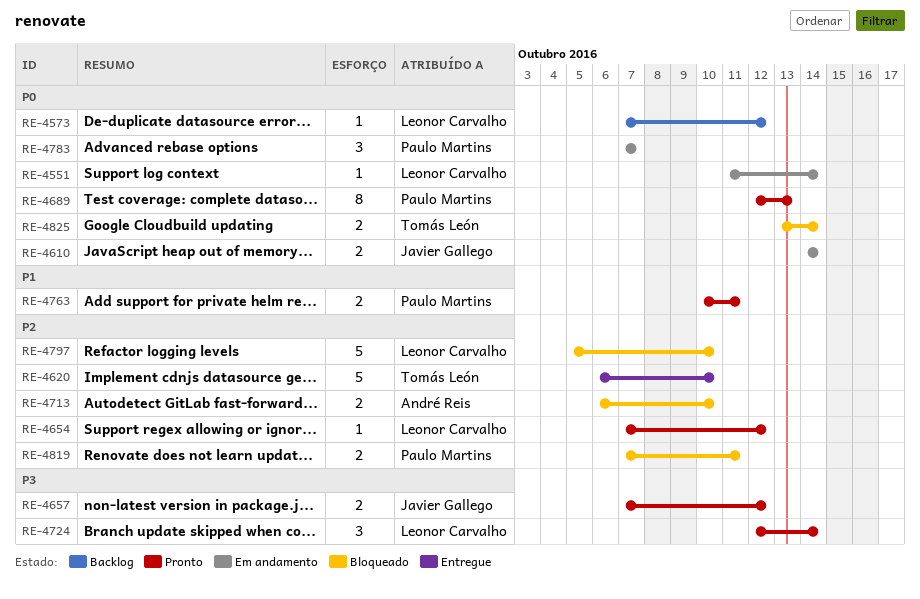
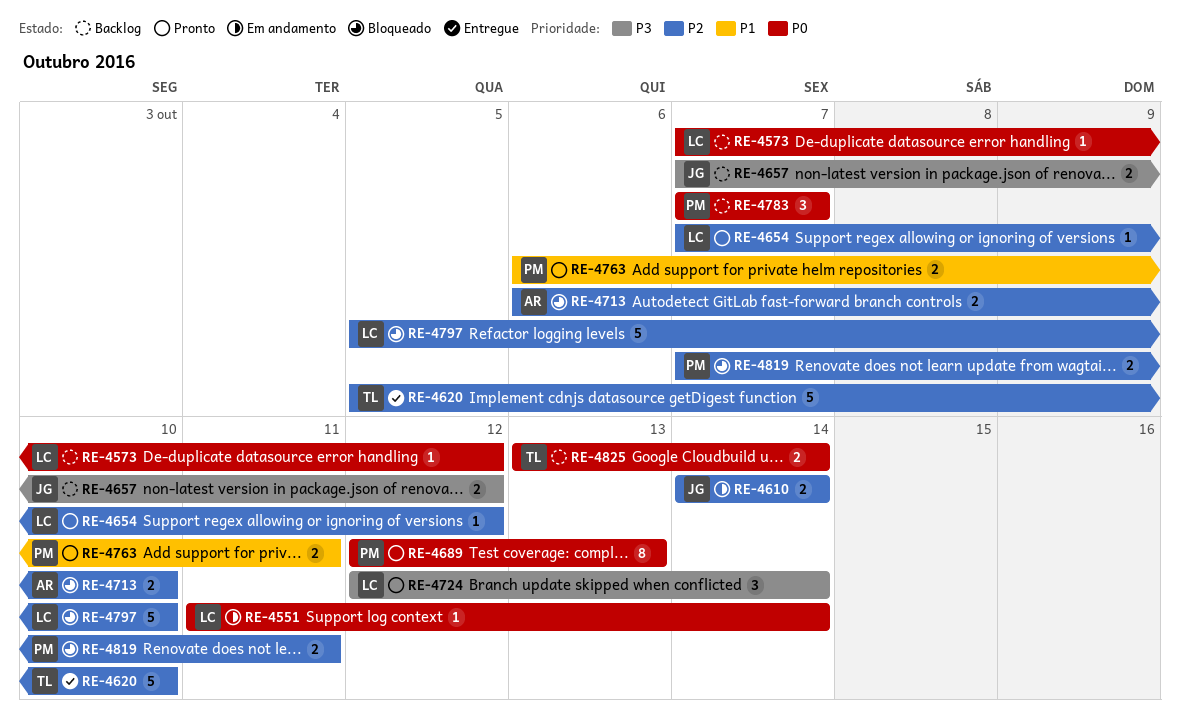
RE-4610, priority: P0 -> P2
RE-4620, start: Oct 6 -> Oct 5
RE-4657, status: Pronto -> Backlog
RE-4763, start: Oct 10 -> Oct 6
RE-4783, status: Em andamento -> Backlog
RE-4825, status: Bloqueado -> Backlog

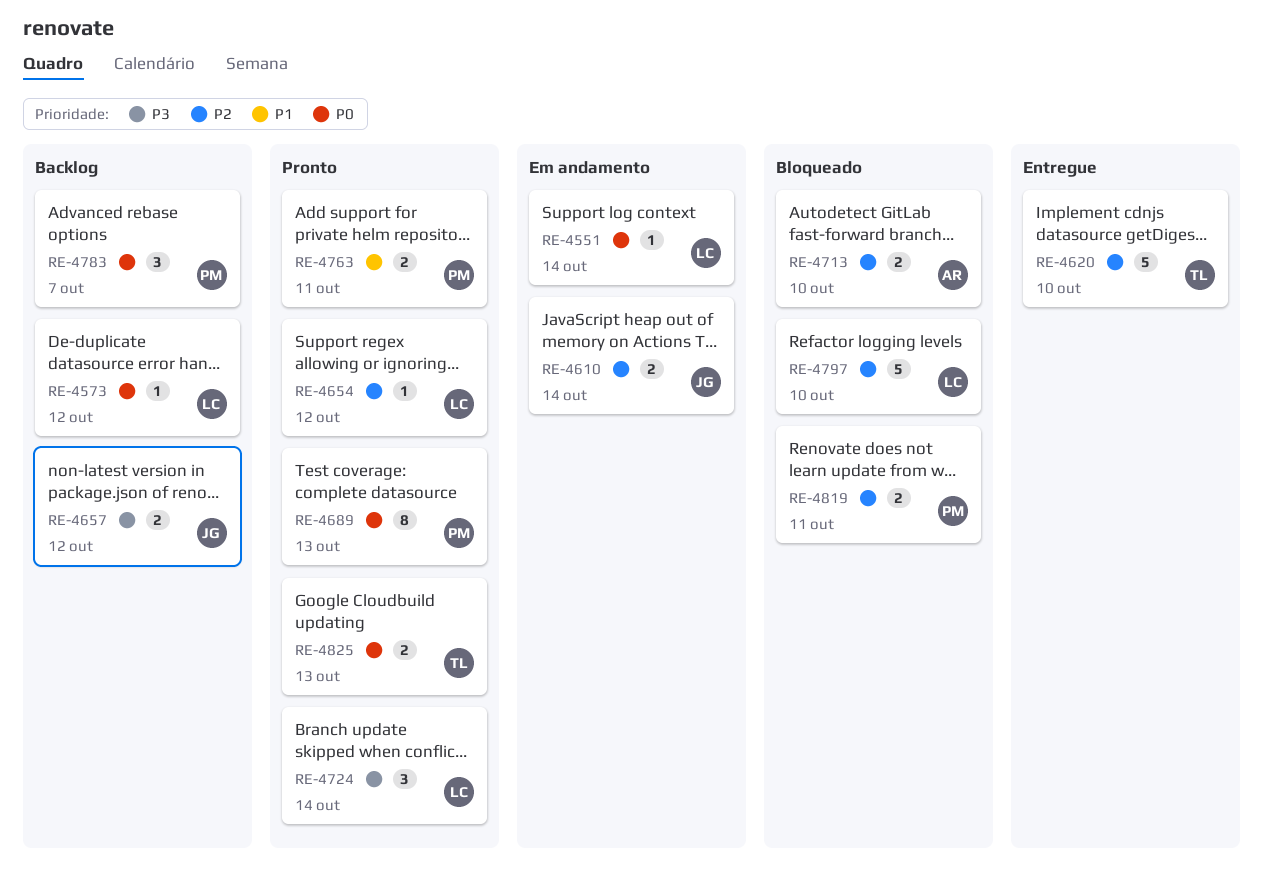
RE-4825, status: Backlog -> Pronto
RE-4825, due: Oct 14 -> Oct 13

